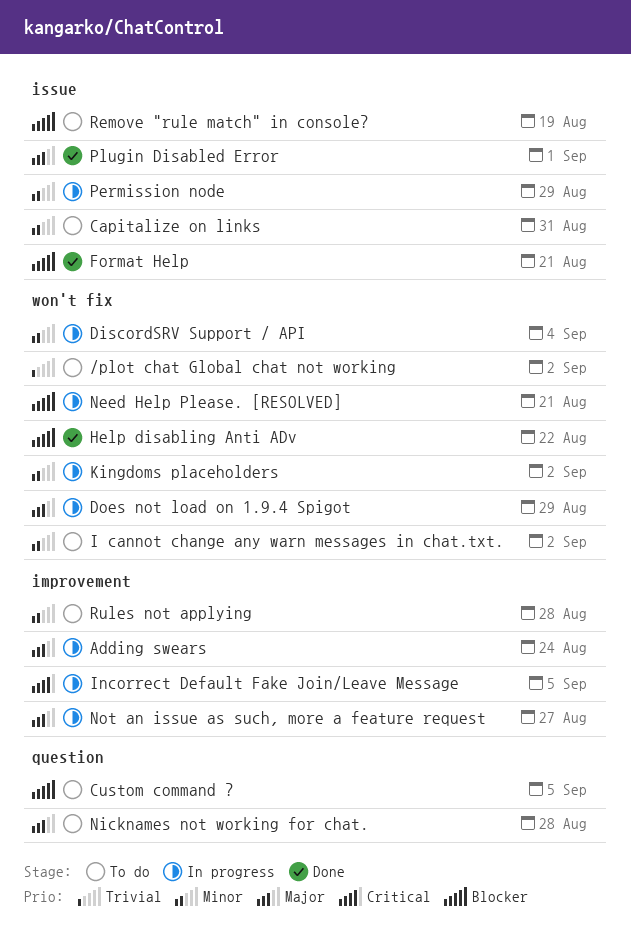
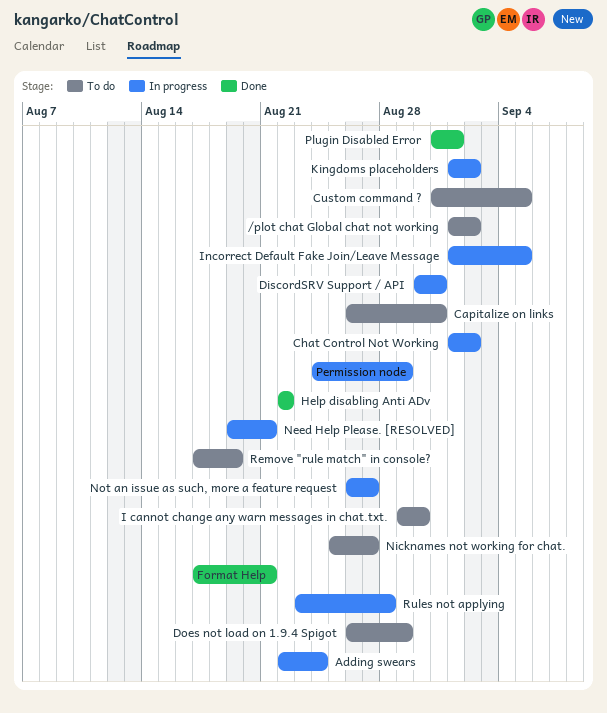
Chat Control Not Working: none -> present
DiscordSRV Support / API, due: Sep 4 -> Aug 31
Does not load on 1.9.4 Spigot, status: In progress -> To do
I cannot change any warn messages in chat.txt., due: Sep 2 -> Aug 30
Nicknames not working for chat., due: Aug 28 -> Aug 27
Rules not applying, status: To do -> In progress

